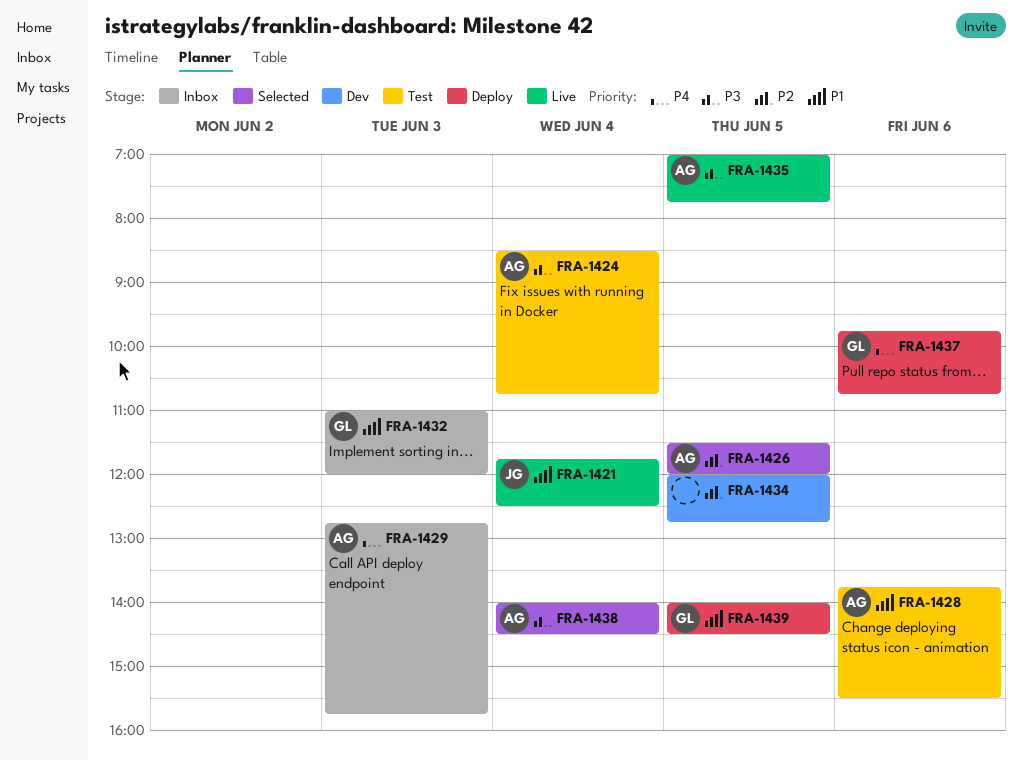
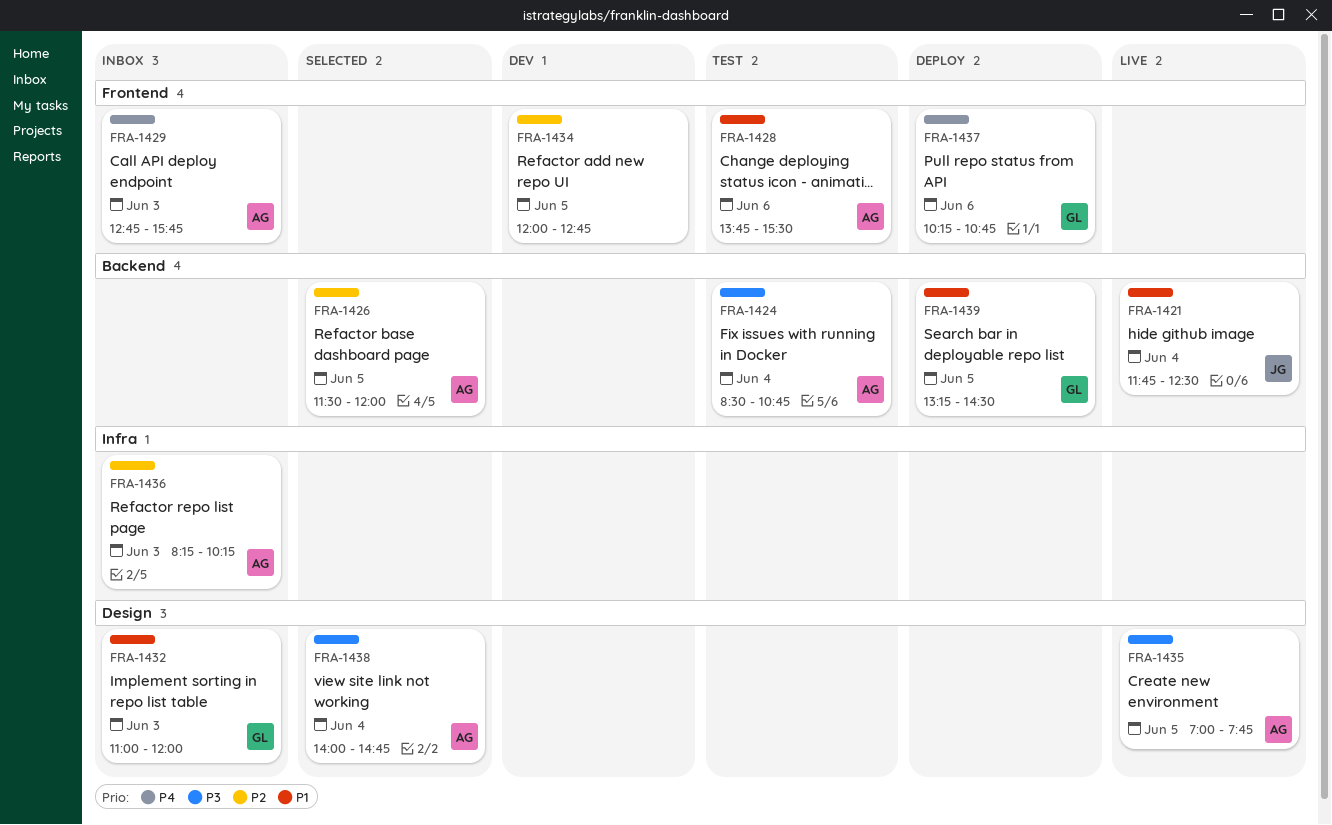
FRA-1436: none -> present
FRA-1437, begins: 09:45 -> 10:15
FRA-1438, ends: 14:30 -> 14:45
FRA-1439, begins: 14:00 -> 13:15

